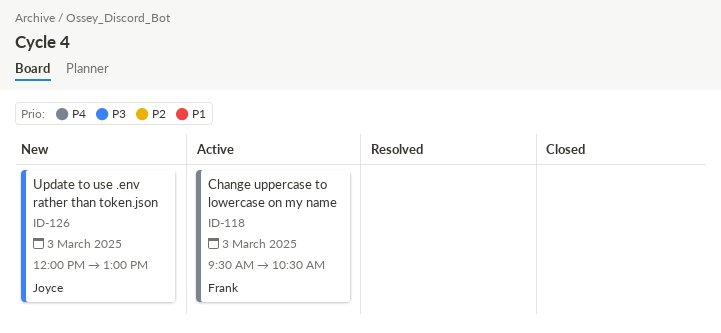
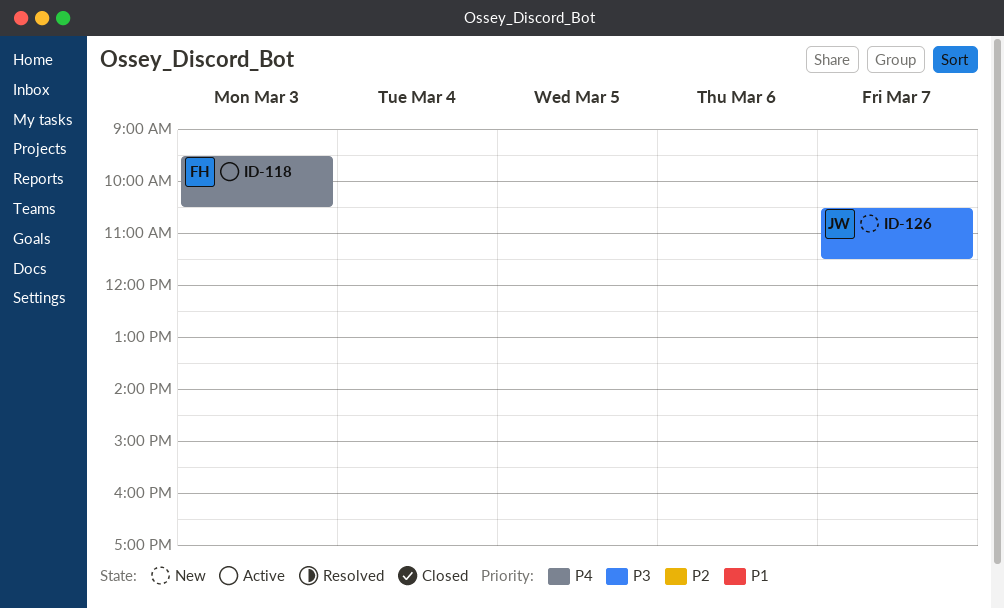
ID-126, day: Mar 3 -> Mar 7
ID-126, begins: 12:00 -> 10:30
ID-126, ends: 13:00 -> 11:30

